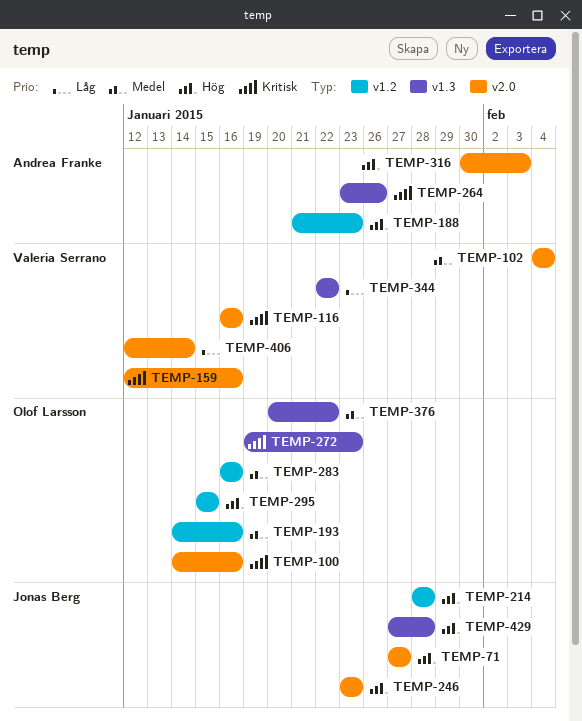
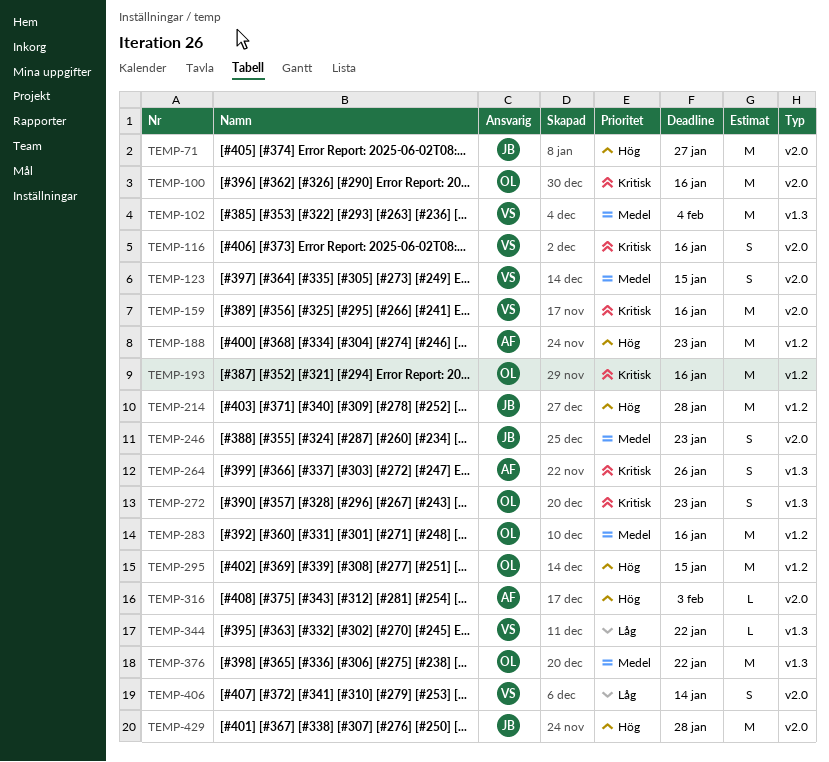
TEMP-102, label: v2.0 -> v1.3
TEMP-123: none -> present
TEMP-193, priority: Medel -> Kritisk
TEMP-246, priority: Hög -> Medel
TEMP-429, label: v1.3 -> v2.0

